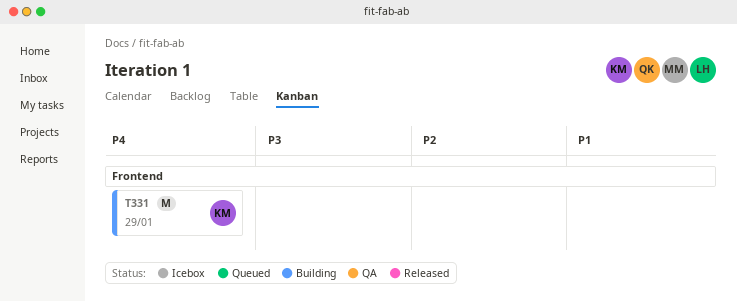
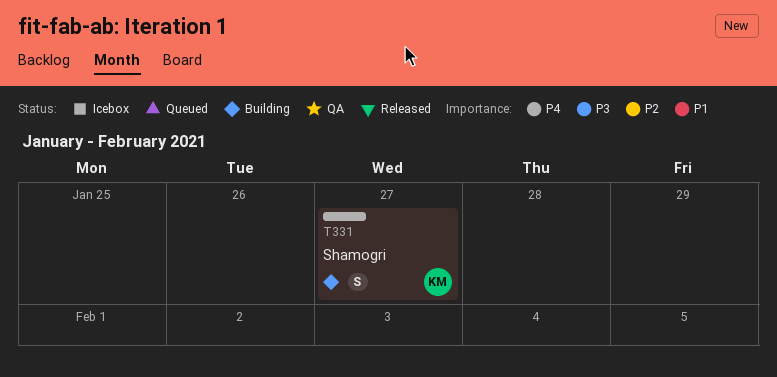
T331, estimate: M -> S
T331, due: Jan 29 -> Jan 27

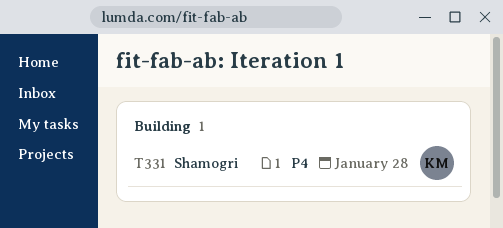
T331, due: Jan 27 -> Jan 28

